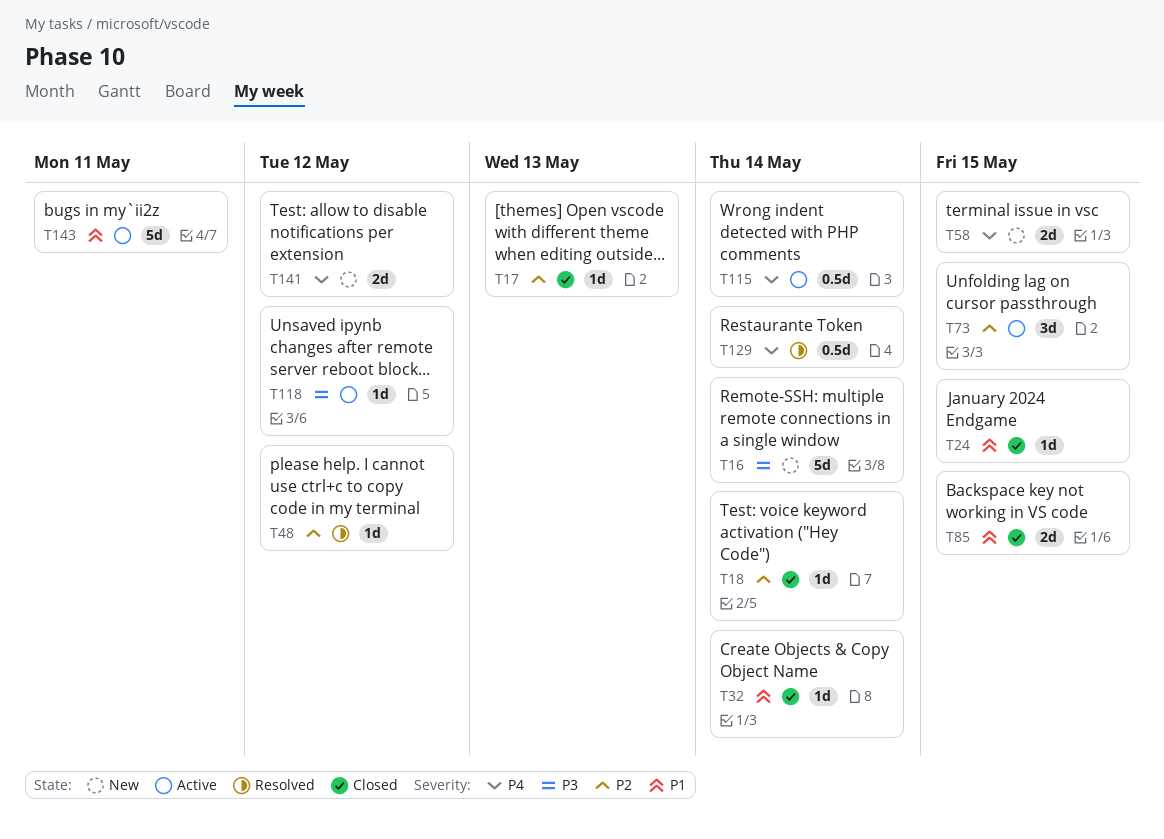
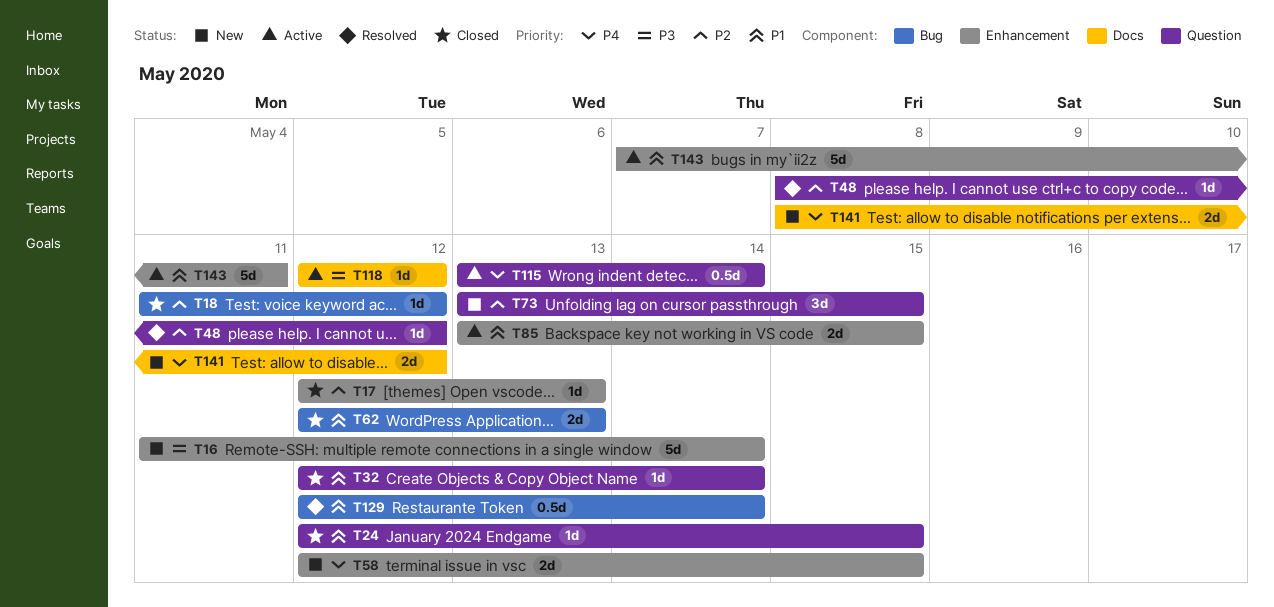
T18, due: May 14 -> May 12
T62: none -> present
T73, status: Active -> New
T85, status: Closed -> Active
T129, priority: P4 -> P1

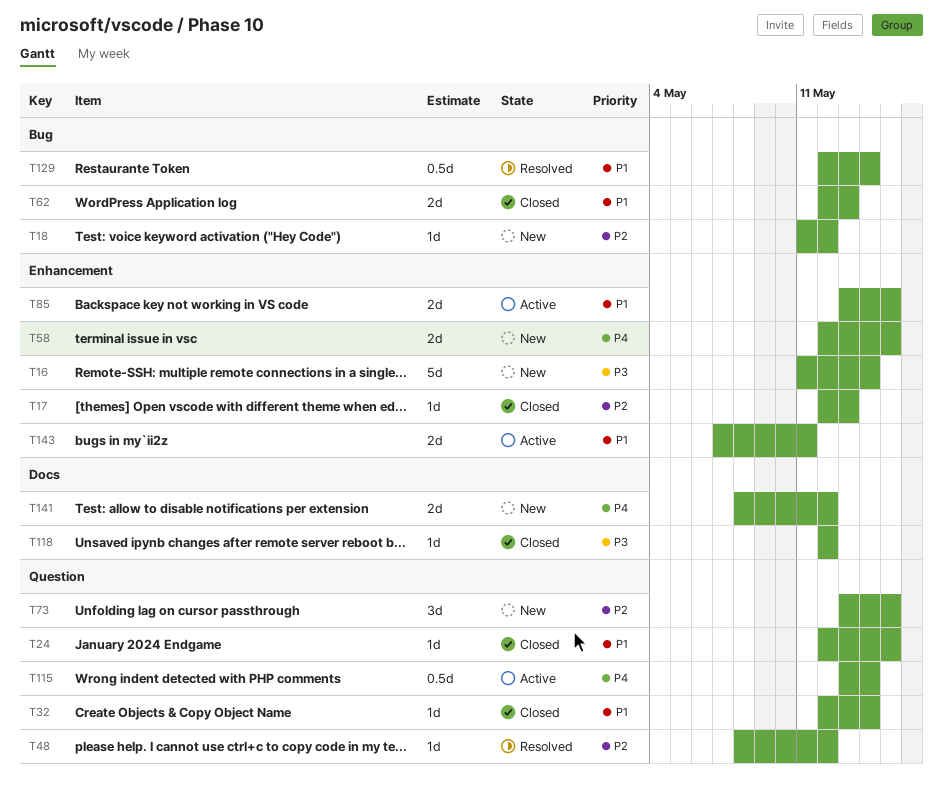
T18, status: Closed -> New
T118, status: Active -> Closed
T143, estimate: 5d -> 2d

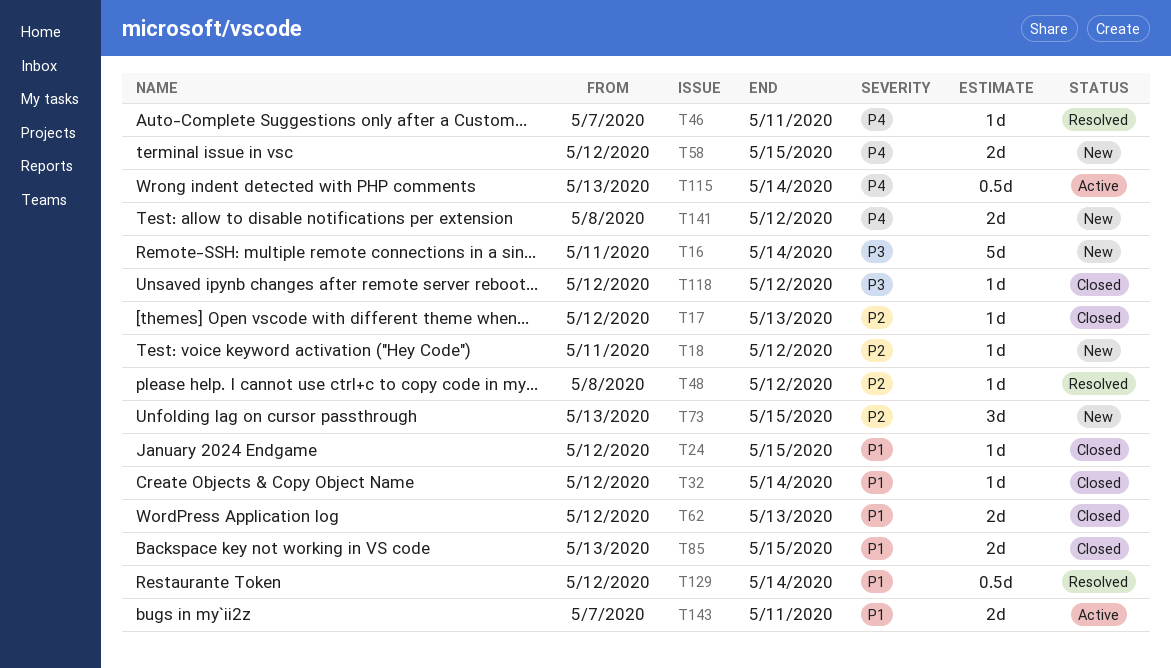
T46: none -> present
T85, status: Active -> Closed

